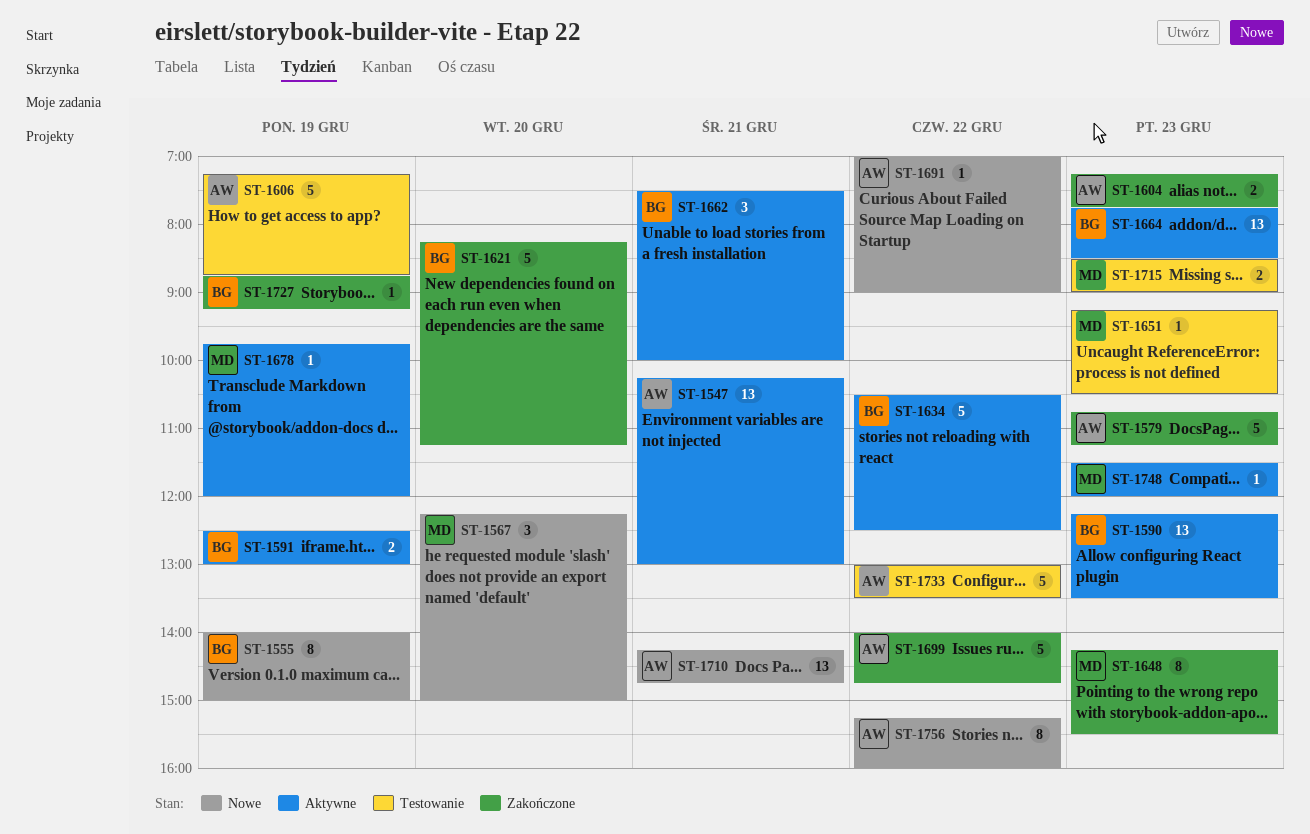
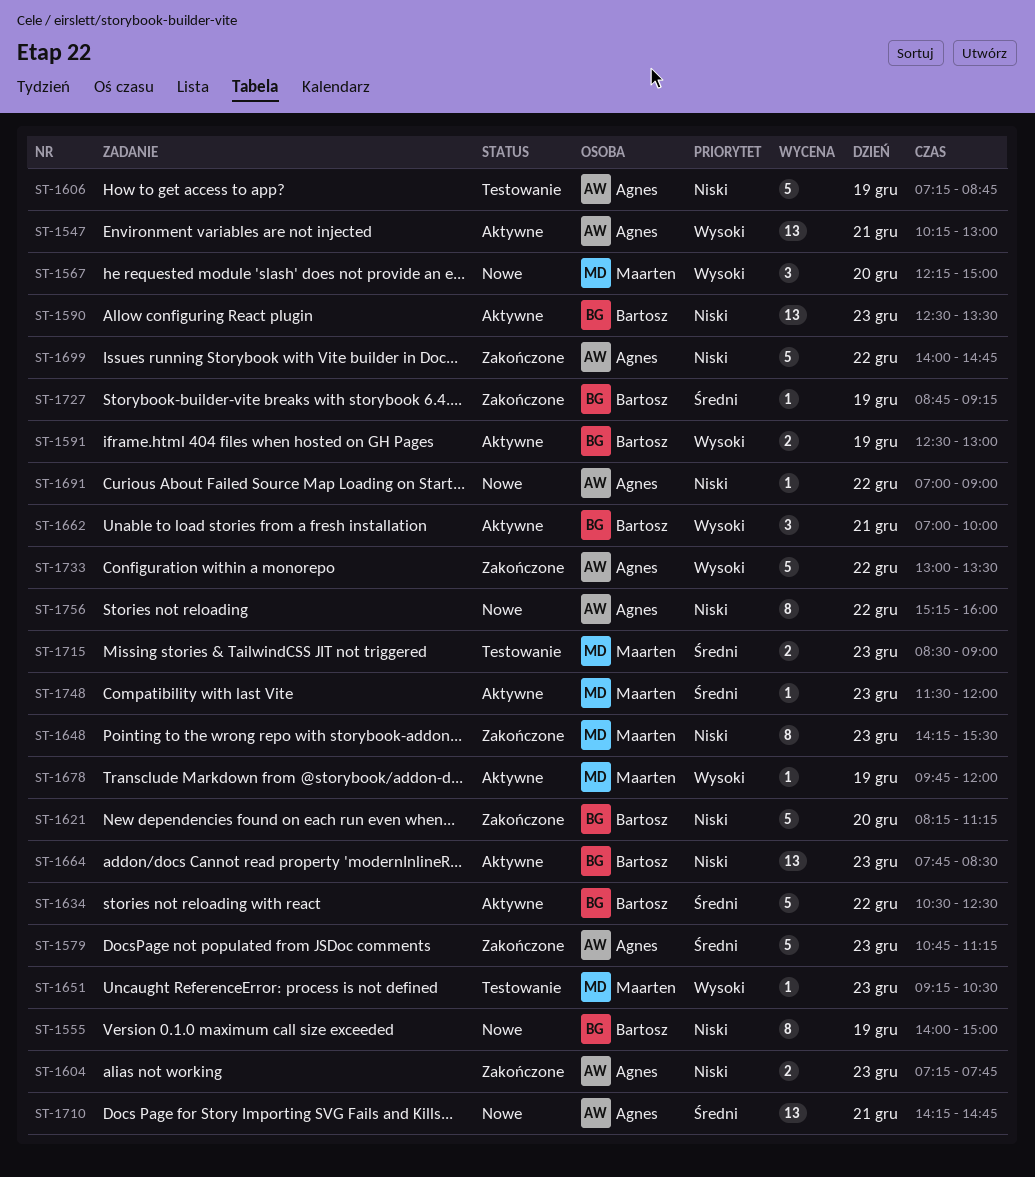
ST-1590, begins: 12:15 -> 12:30
ST-1662, begins: 07:30 -> 07:00
ST-1733, status: Testowanie -> Zakończone

